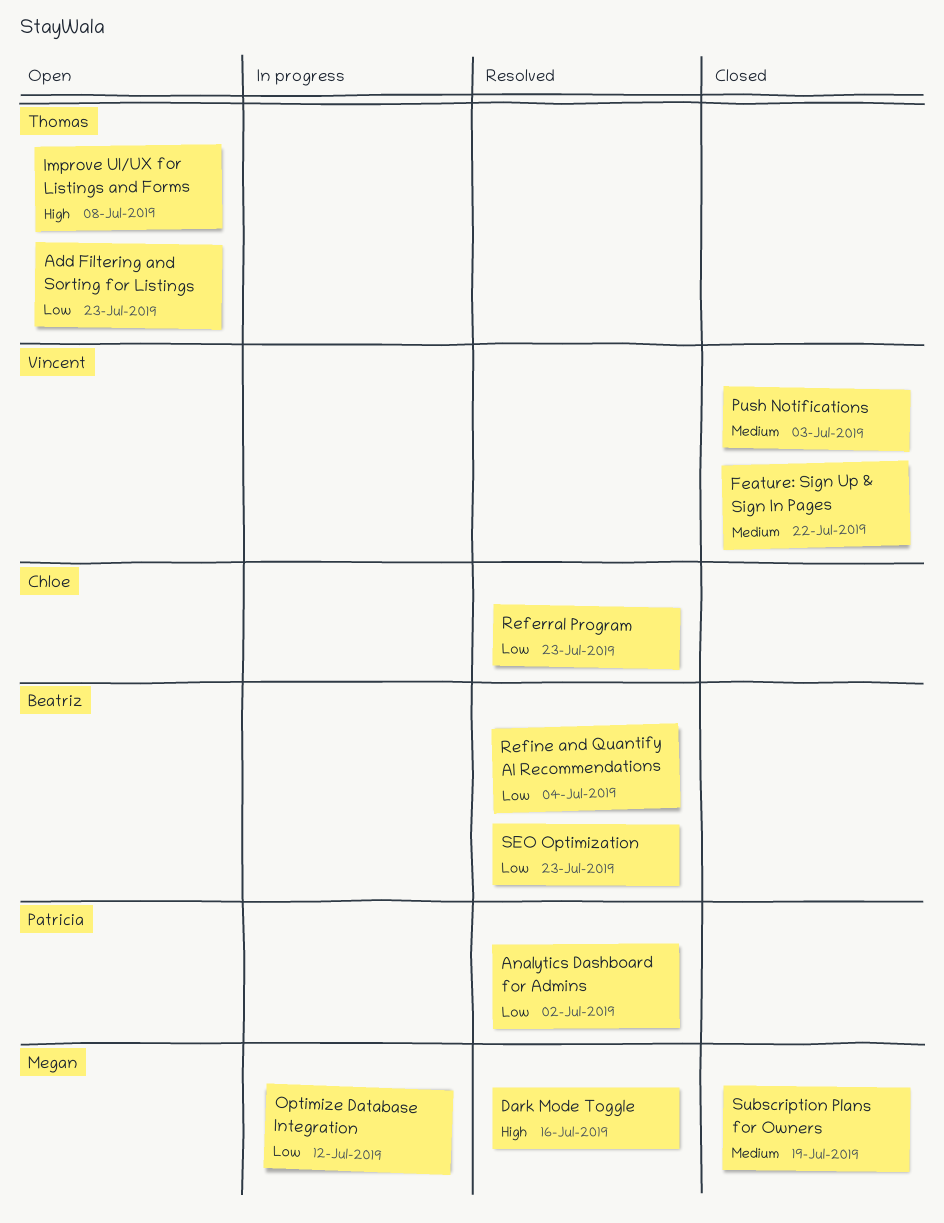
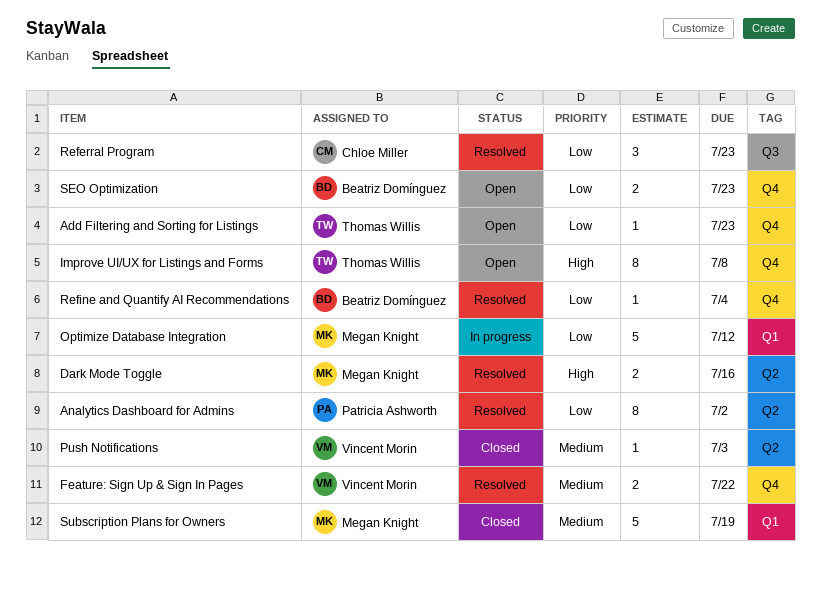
Feature: Sign Up & Sign In Pages, status: Closed -> Resolved
SEO Optimization, status: Resolved -> Open

